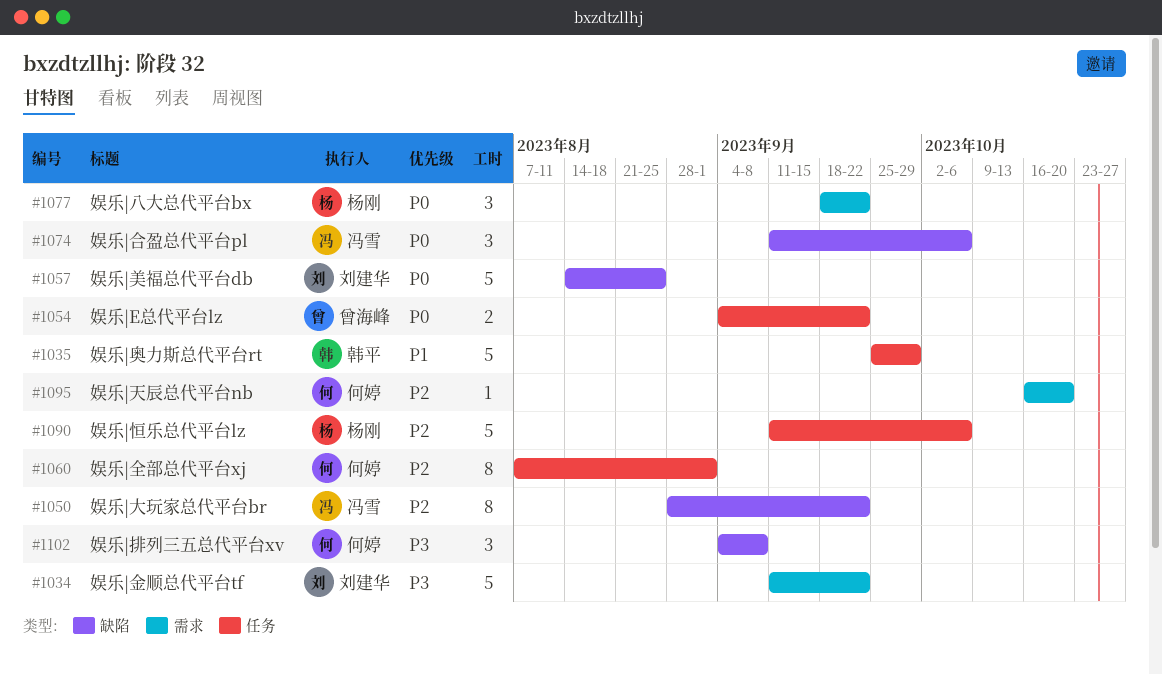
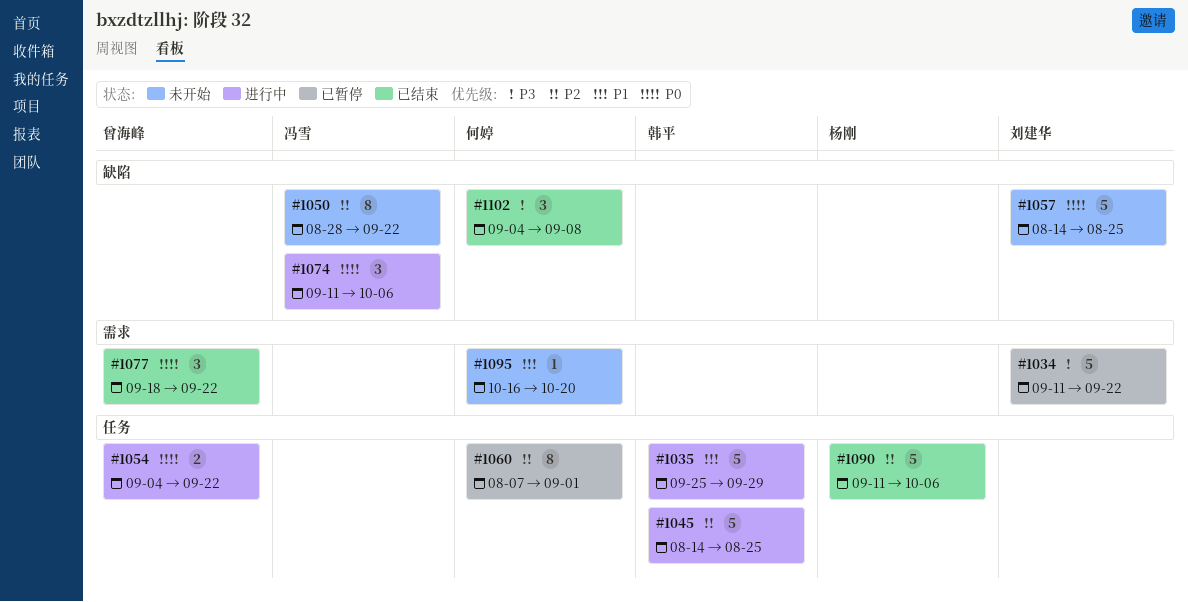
#1045: none -> present
#1077, owner: 杨刚 -> 曾海峰
#1095, priority: P2 -> P1

